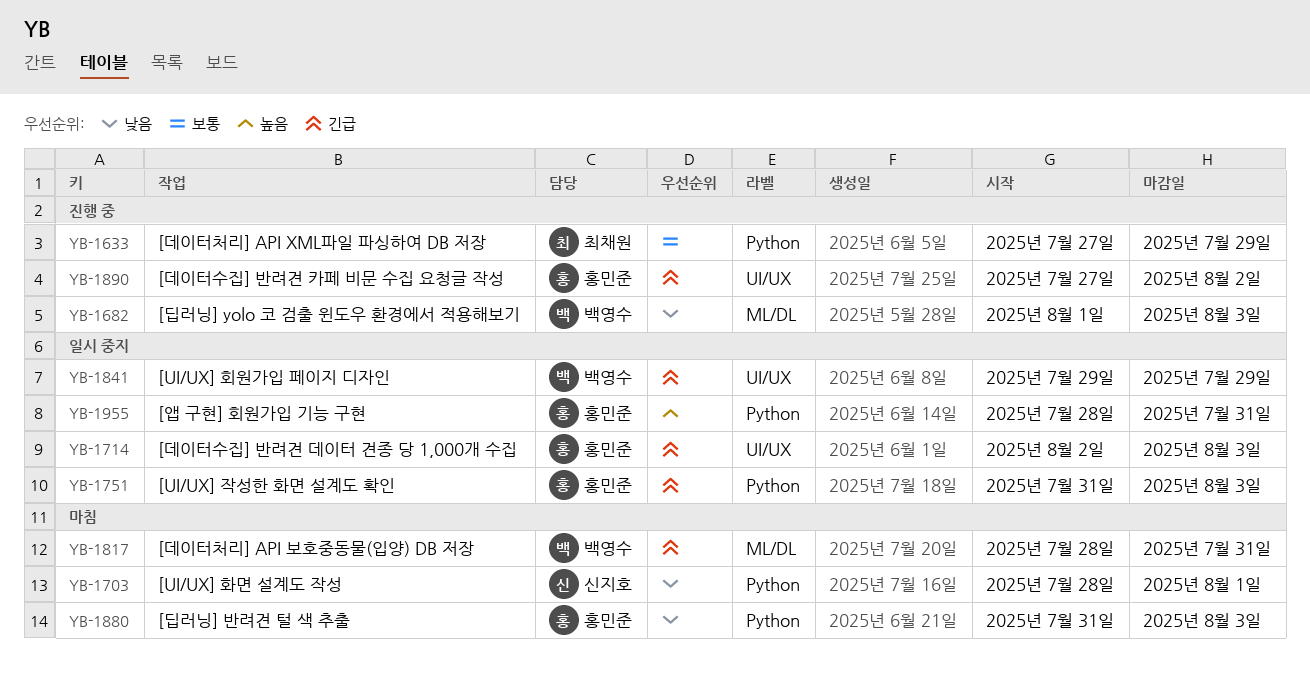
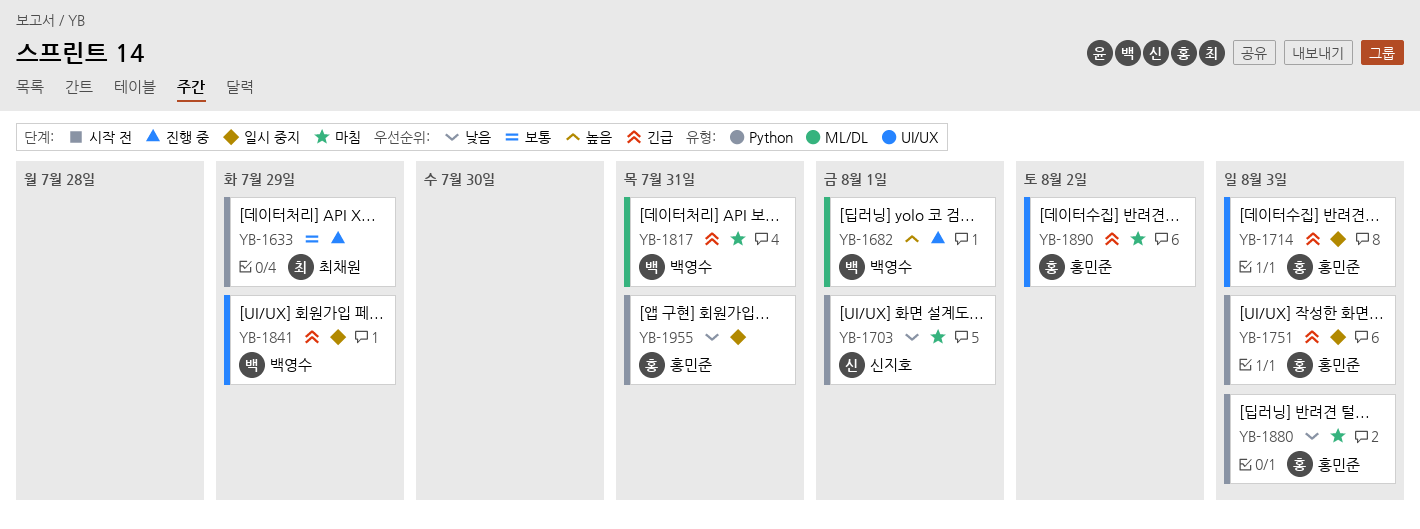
YB-1682, priority: 낮음 -> 높음
YB-1682, due: Aug 3 -> Aug 1
YB-1890, status: 진행 중 -> 마침
YB-1955, priority: 높음 -> 낮음

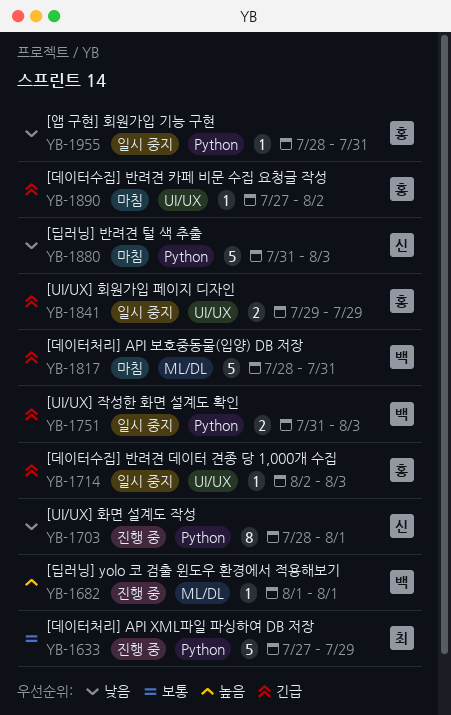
YB-1703, status: 마침 -> 진행 중
YB-1751, owner: 홍민준 -> 백영수
YB-1841, owner: 백영수 -> 홍민준
YB-1880, owner: 홍민준 -> 신지호

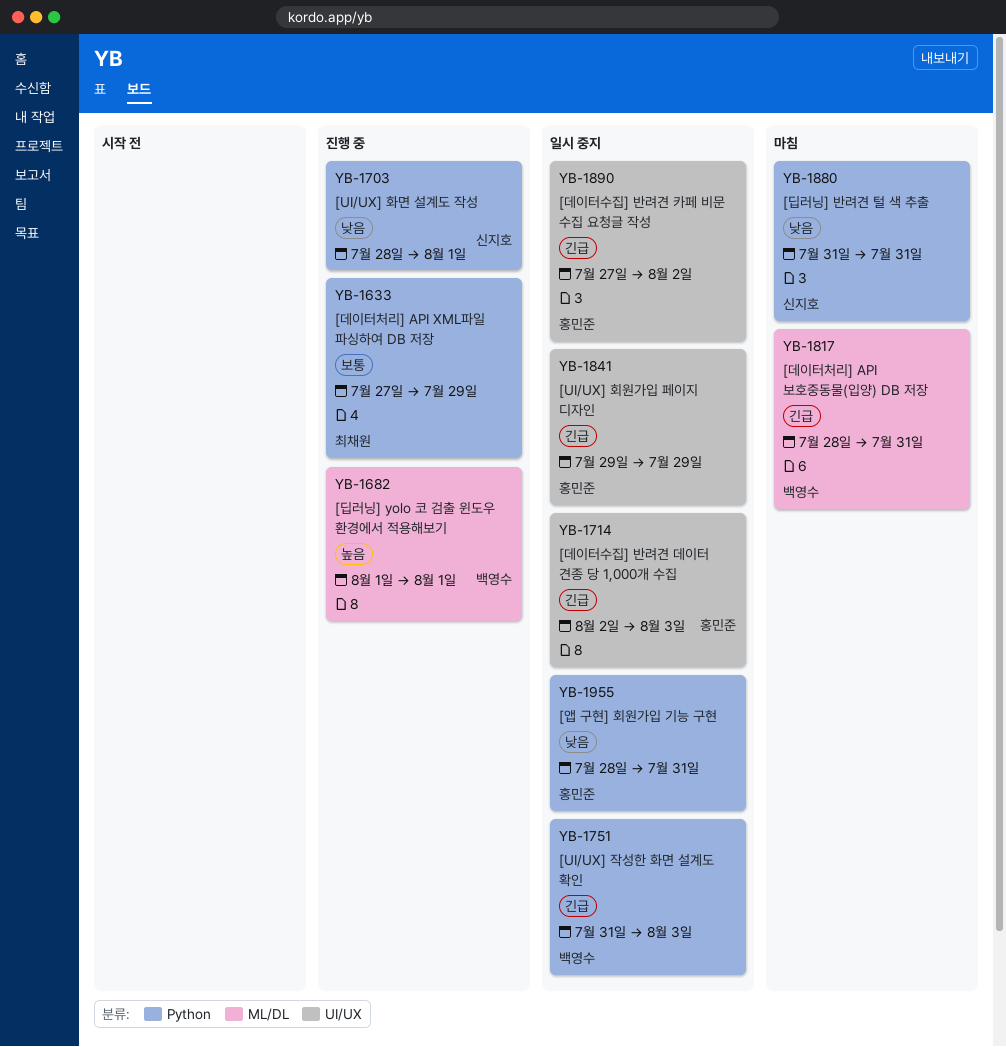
YB-1880, due: Aug 3 -> Jul 31
YB-1890, status: 마침 -> 일시 중지

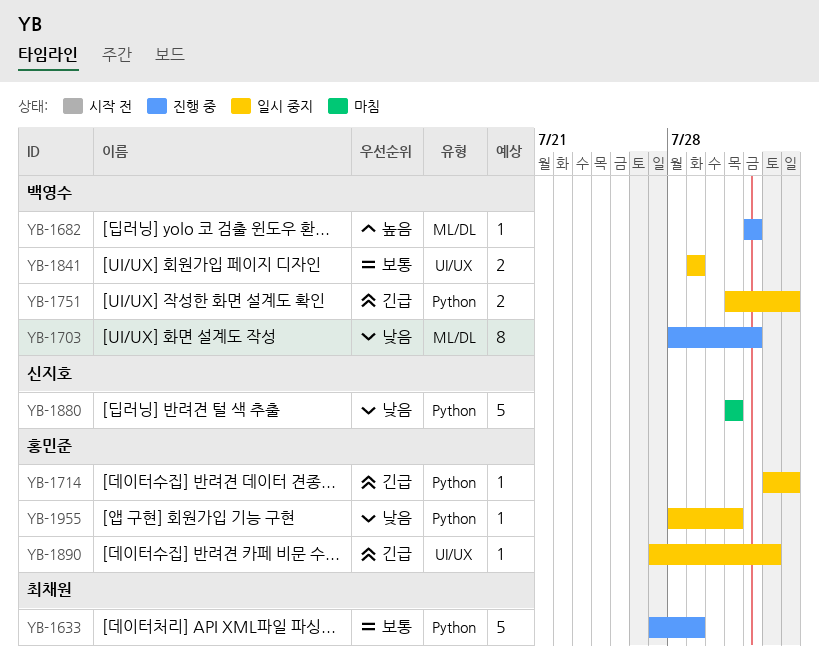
YB-1703, owner: 신지호 -> 백영수
YB-1703, label: Python -> ML/DL
YB-1714, label: UI/UX -> Python
YB-1817: present -> none
YB-1841, owner: 홍민준 -> 백영수
YB-1841, priority: 긴급 -> 보통

